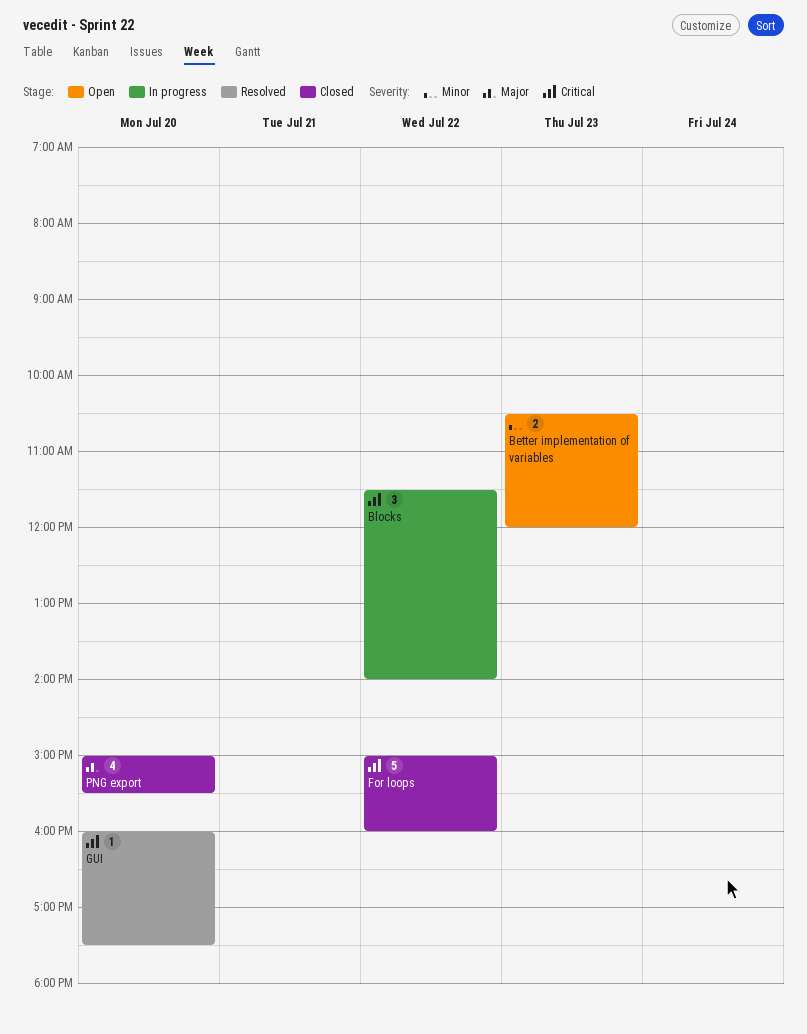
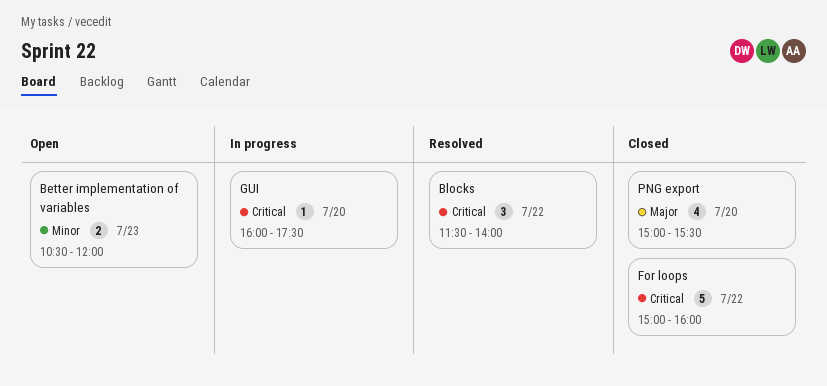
Blocks, status: In progress -> Resolved
GUI, status: Resolved -> In progress

